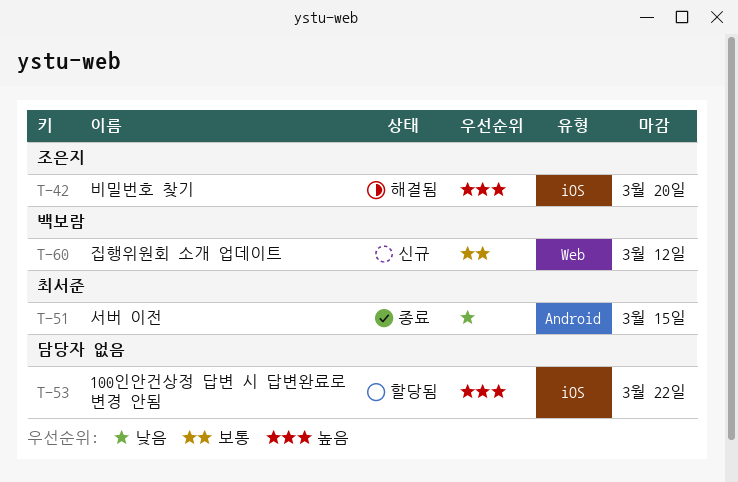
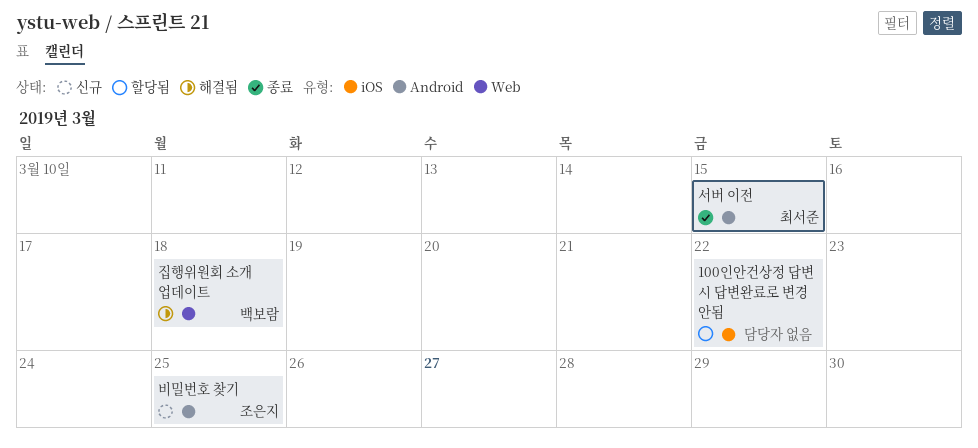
비밀번호 찾기, status: 해결됨 -> 신규
비밀번호 찾기, label: iOS -> Android
비밀번호 찾기, due: Mar 20 -> Mar 25
집행위원회 소개 업데이트, status: 신규 -> 해결됨
집행위원회 소개 업데이트, due: Mar 12 -> Mar 18

